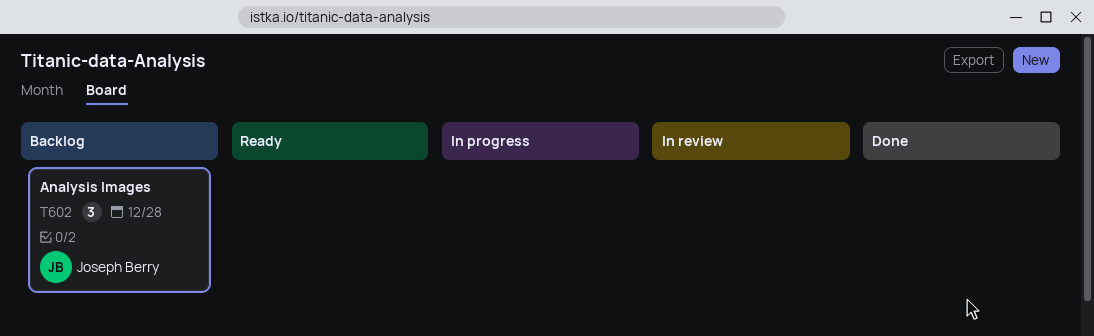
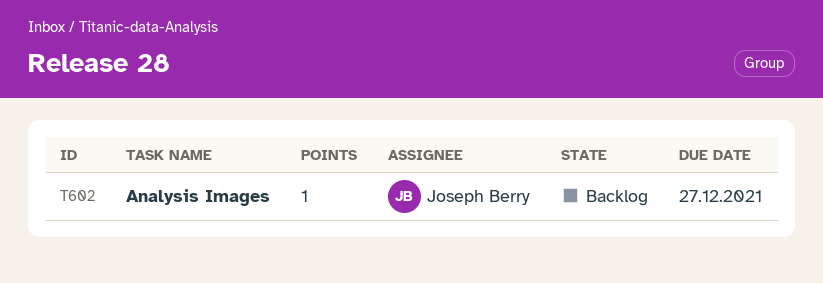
T602, estimate: 3 -> 1
T602, due: Dec 28 -> Dec 27

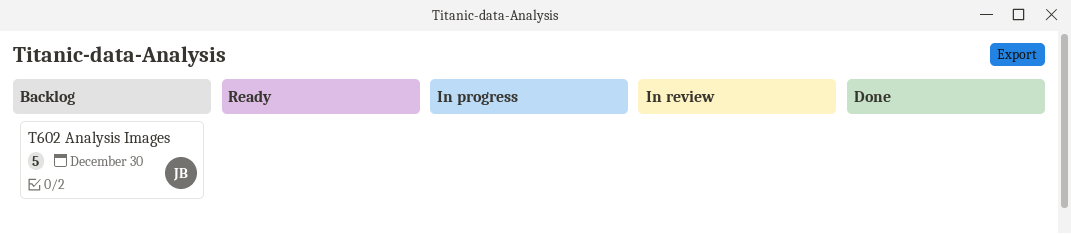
T602, estimate: 1 -> 5
T602, due: Dec 27 -> Dec 30

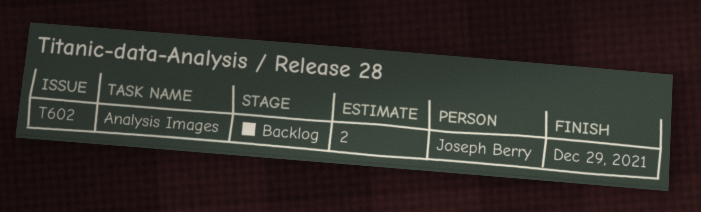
T602, estimate: 5 -> 2
T602, due: Dec 30 -> Dec 29

